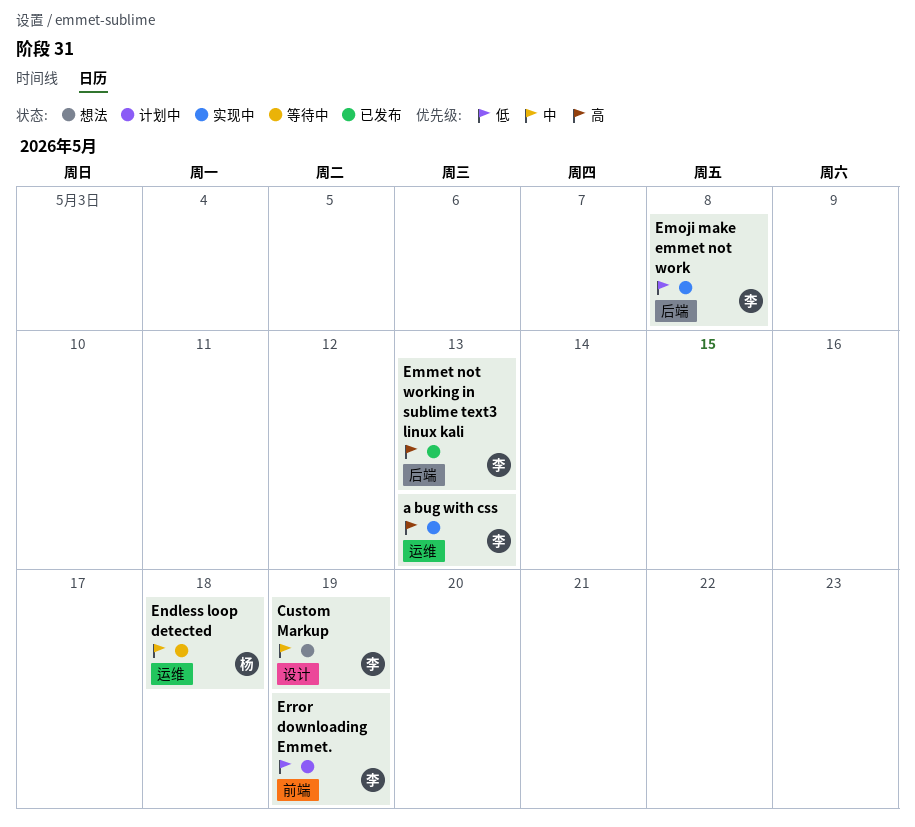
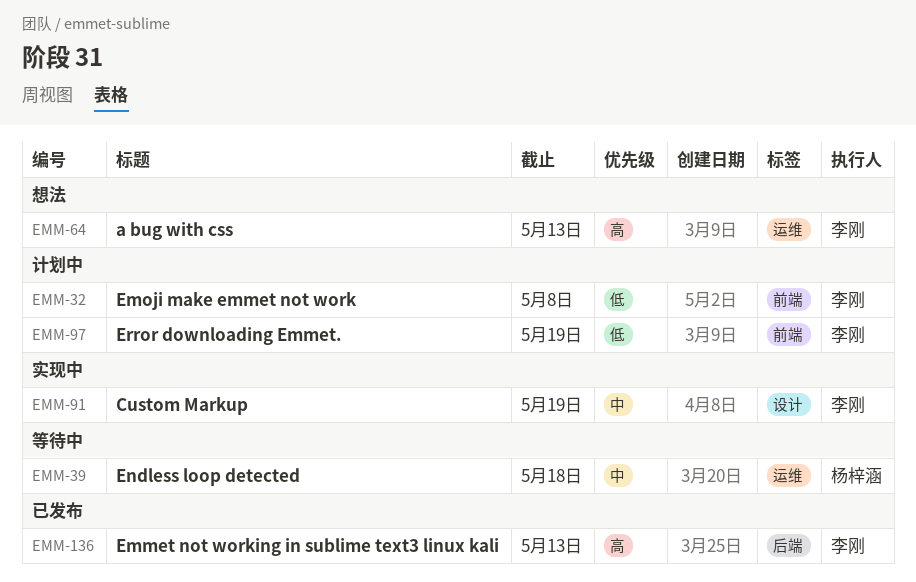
a bug with css, status: 实现中 -> 想法
Custom Markup, status: 想法 -> 实现中
Emoji make emmet not work, status: 实现中 -> 计划中
Emoji make emmet not work, label: 后端 -> 前端

